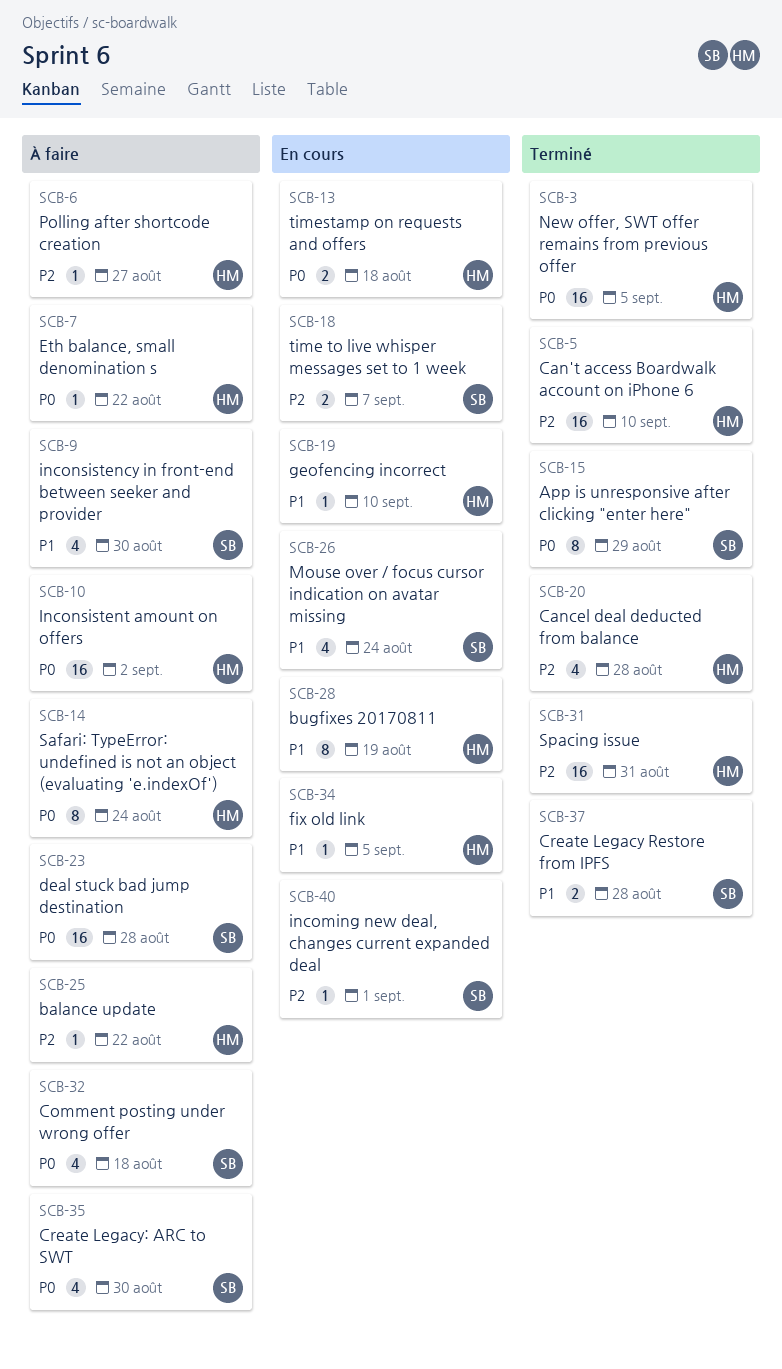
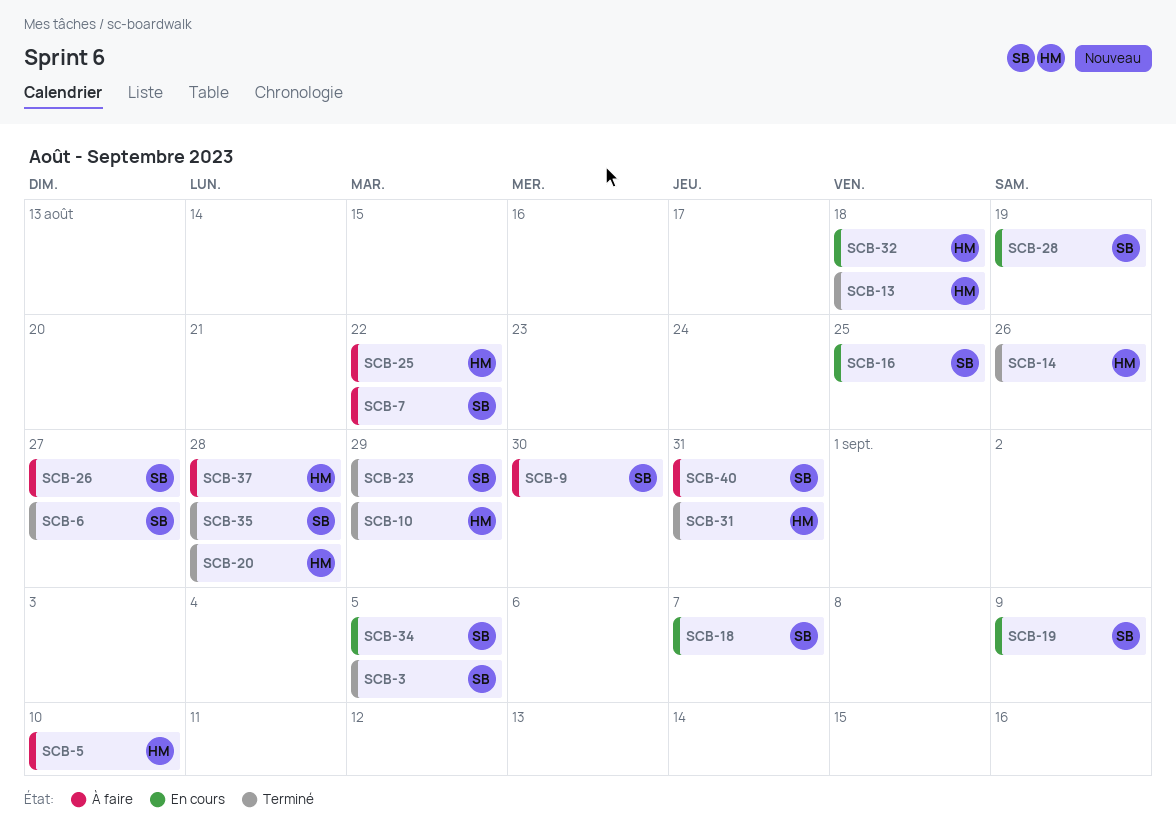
SCB-3, owner: HM -> SB
SCB-5, status: Terminé -> À faire
SCB-6, status: À faire -> Terminé
SCB-6, owner: HM -> SB
SCB-7, owner: HM -> SB
SCB-10, status: À faire -> Terminé
SCB-10, due: Sep 2 -> Aug 29
SCB-13, status: En cours -> Terminé
SCB-14, status: À faire -> Terminé
SCB-14, due: Aug 24 -> Aug 26
SCB-15: present -> none
SCB-16: none -> present
SCB-19, owner: HM -> SB
SCB-19, due: Sep 10 -> Sep 9
SCB-23, status: À faire -> Terminé
SCB-23, due: Aug 28 -> Aug 29
SCB-26, status: En cours -> À faire
SCB-26, due: Aug 24 -> Aug 27
SCB-28, owner: HM -> SB
SCB-32, status: À faire -> En cours
SCB-32, owner: SB -> HM
SCB-34, owner: HM -> SB
SCB-35, status: À faire -> Terminé
SCB-35, due: Aug 30 -> Aug 28
SCB-37, status: Terminé -> À faire
SCB-37, owner: SB -> HM
SCB-40, status: En cours -> À faire
SCB-40, due: Sep 1 -> Aug 31

